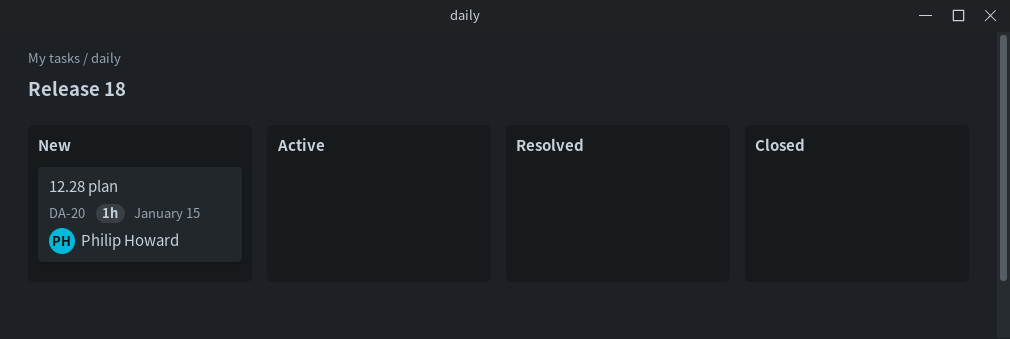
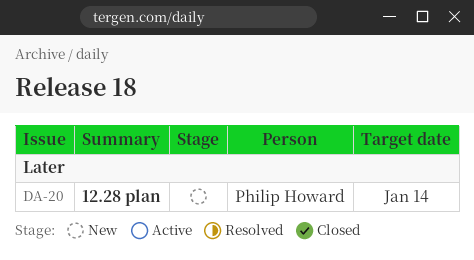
DA-20, due: Jan 15 -> Jan 14

